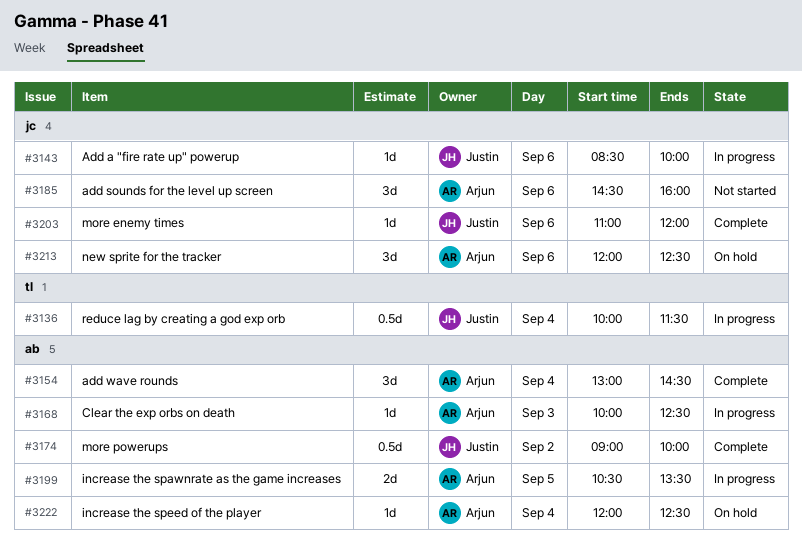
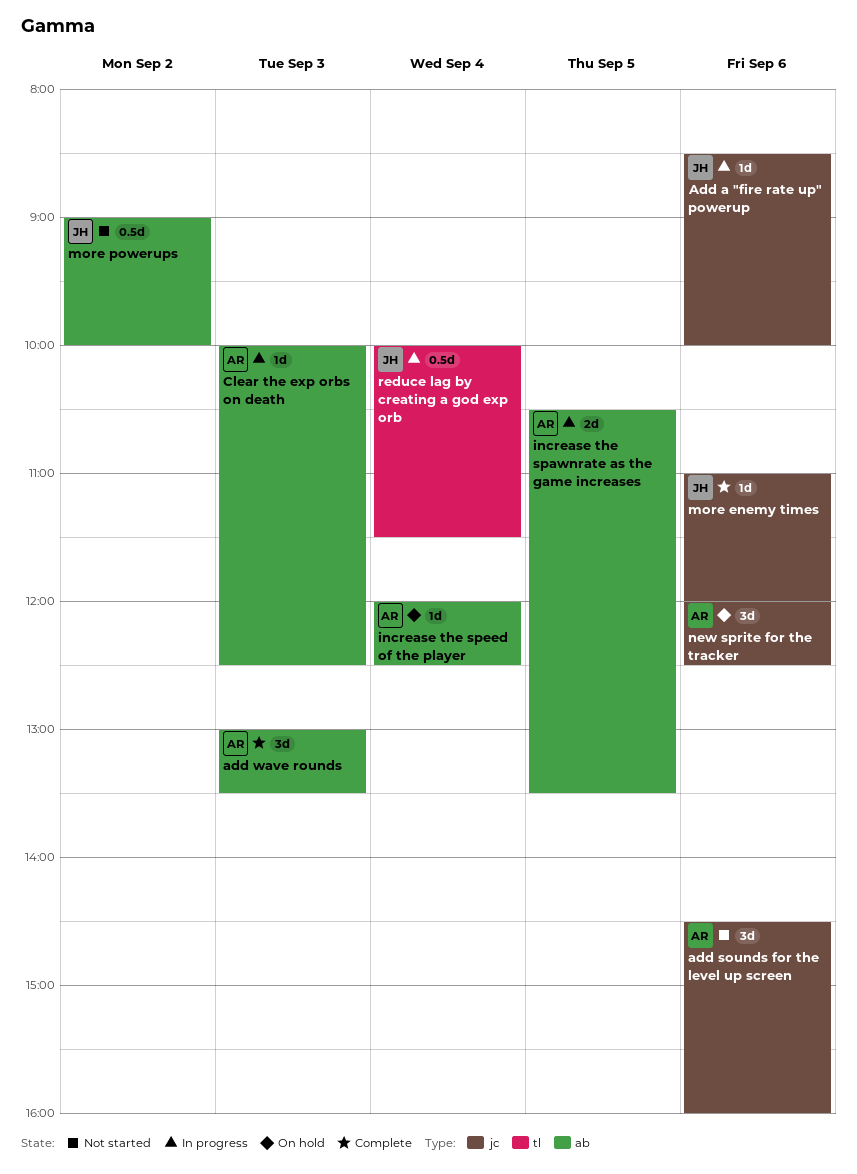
add wave rounds, day: Sep 4 -> Sep 3
add wave rounds, ends: 14:30 -> 13:30
more powerups, status: Complete -> Not started

